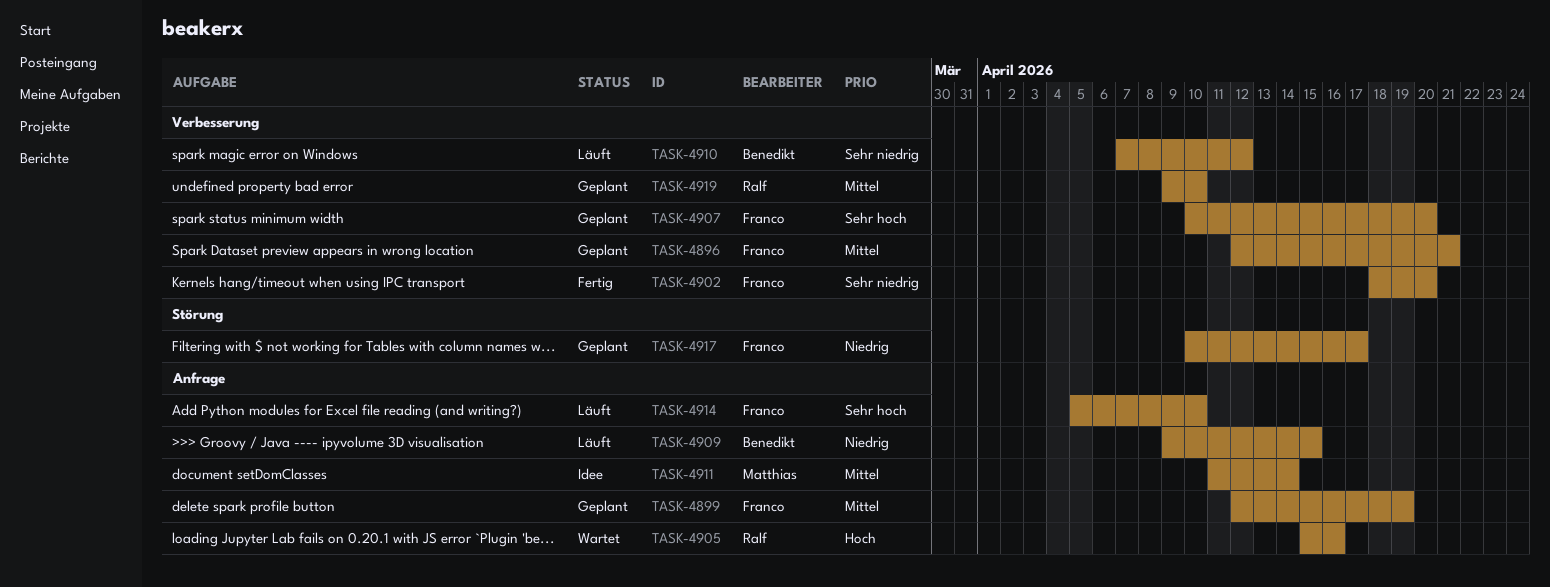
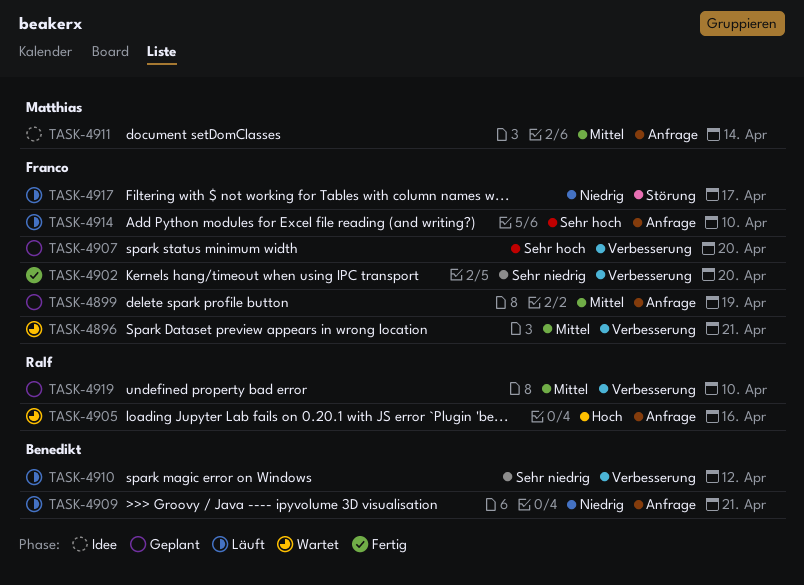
TASK-4896, status: Geplant -> Wartet
TASK-4909, due: Apr 15 -> Apr 21
TASK-4917, status: Geplant -> Läuft

